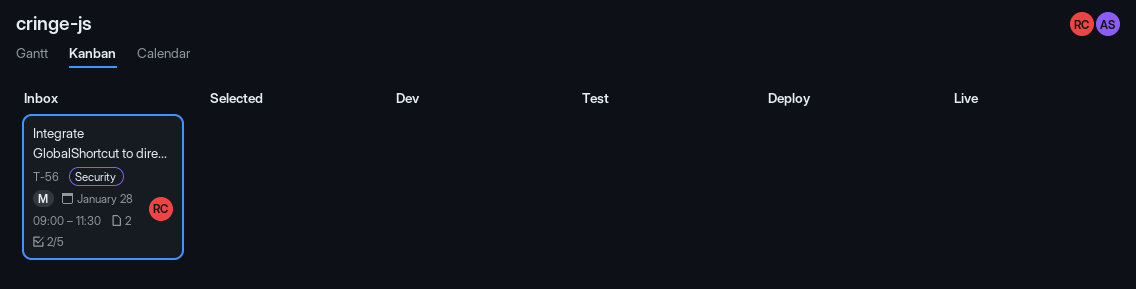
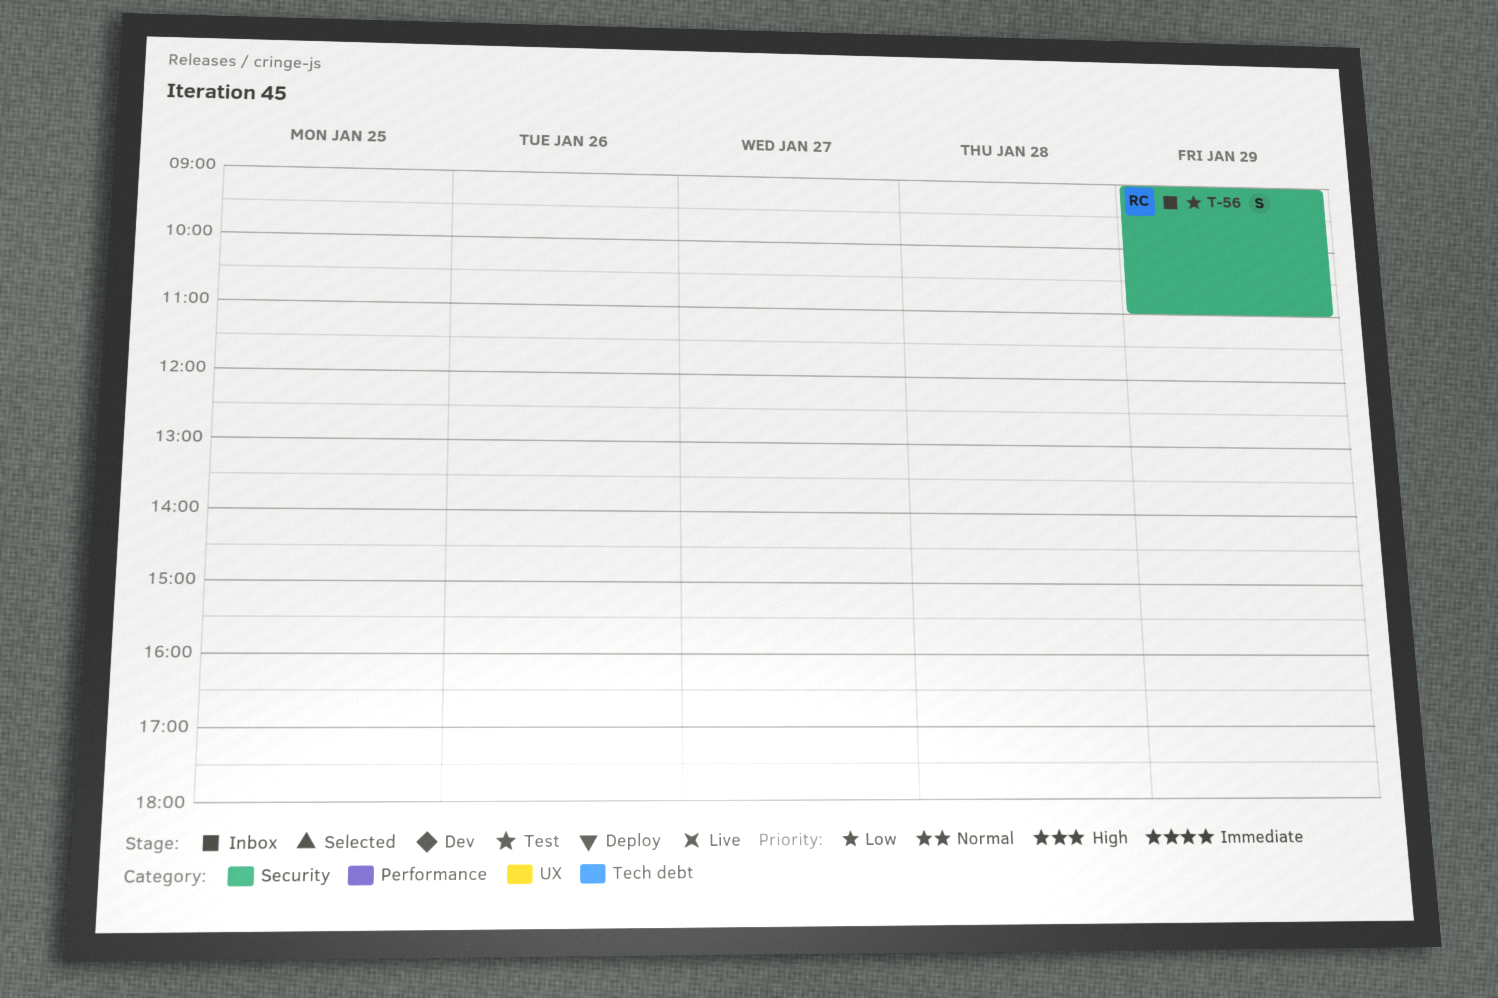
T-56, estimate: M -> S
T-56, day: Jan 28 -> Jan 29
T-56, ends: 11:30 -> 11:00

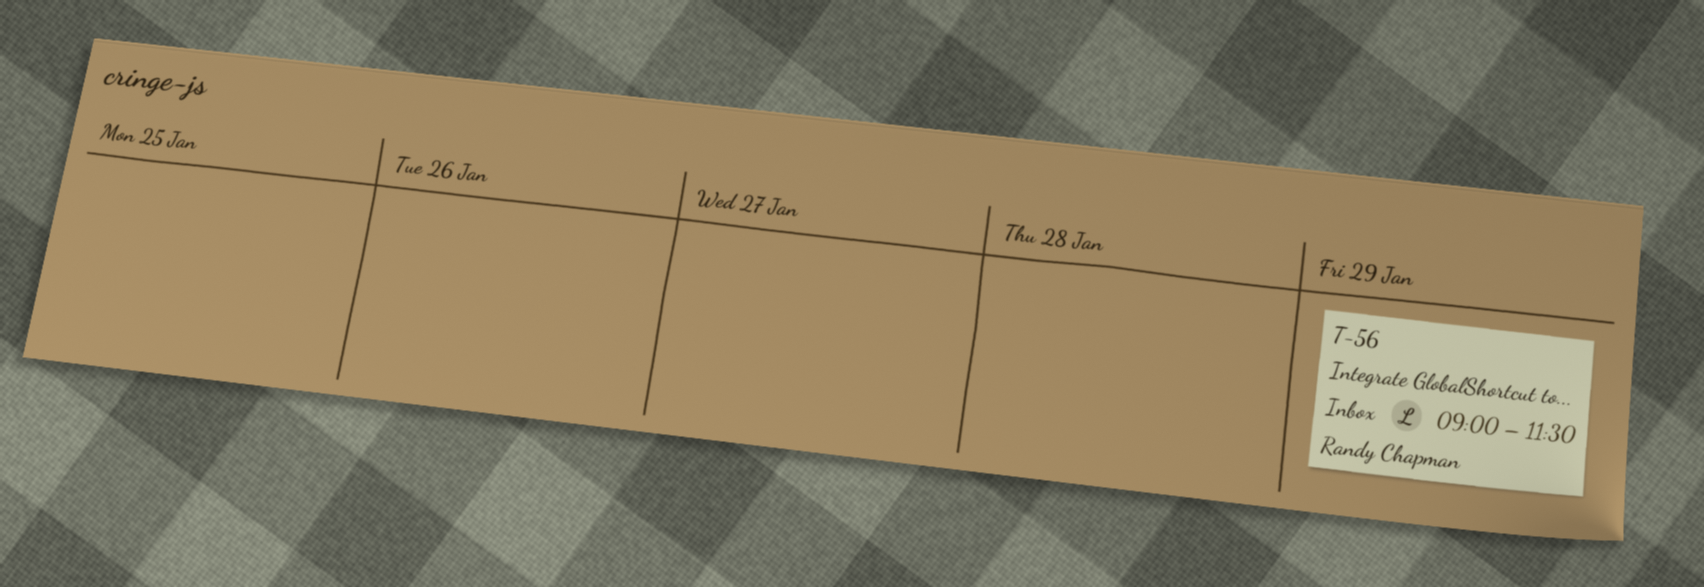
T-56, estimate: S -> L
T-56, ends: 11:00 -> 11:30

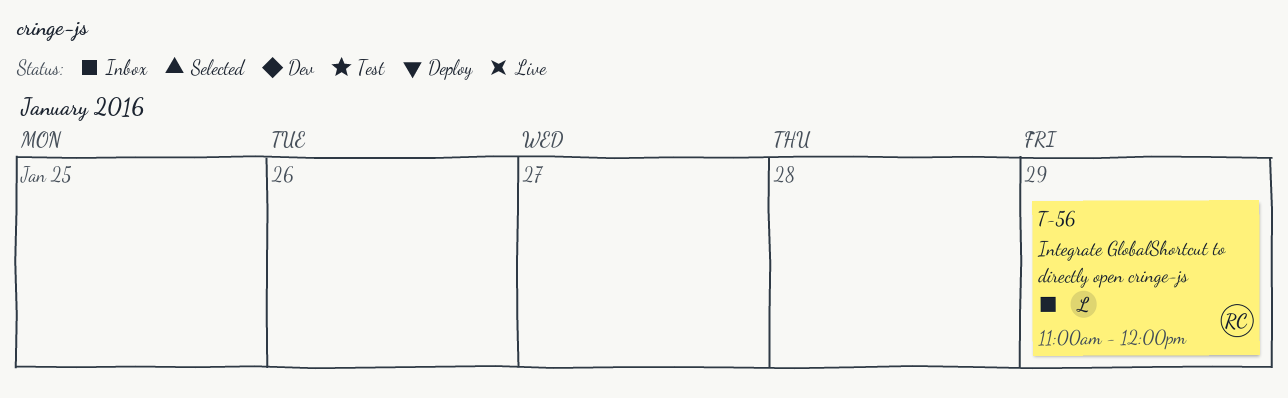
T-56, begins: 09:00 -> 11:00
T-56, ends: 11:30 -> 12:00

